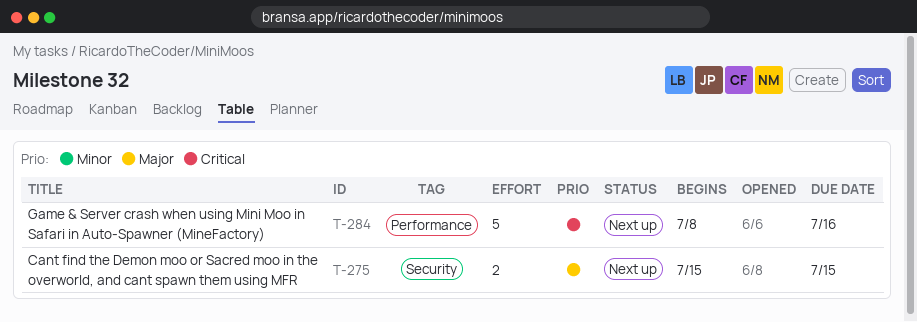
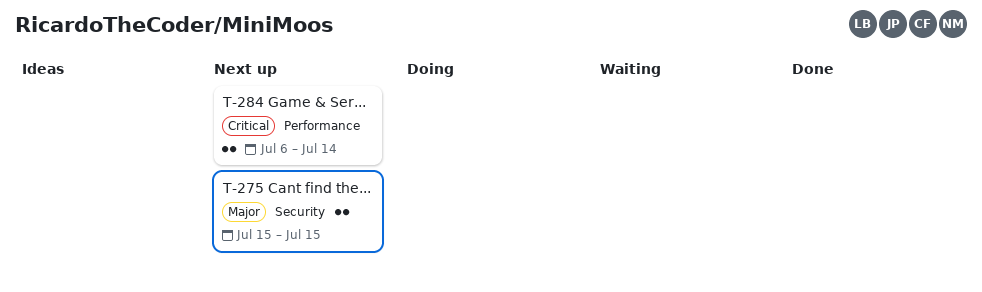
T-284, estimate: 5 -> 2
T-284, start: Jul 8 -> Jul 6
T-284, due: Jul 16 -> Jul 14

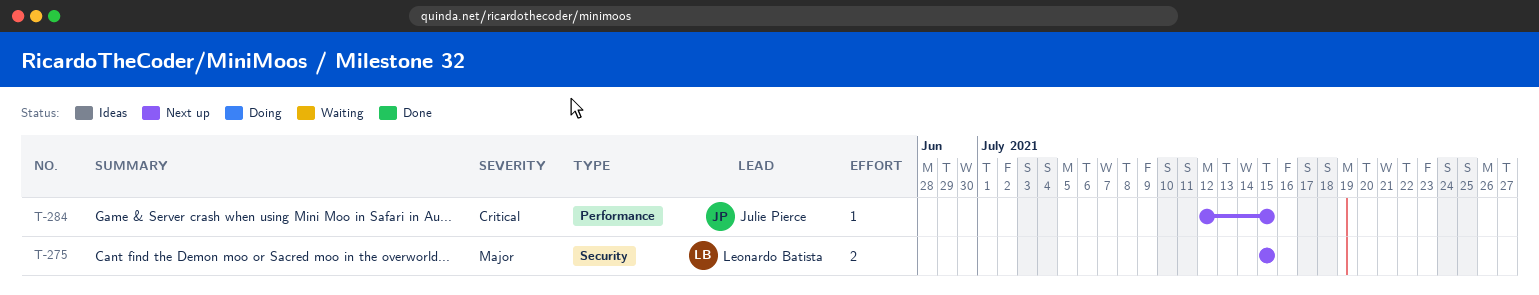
T-284, estimate: 2 -> 1
T-284, start: Jul 6 -> Jul 12
T-284, due: Jul 14 -> Jul 15

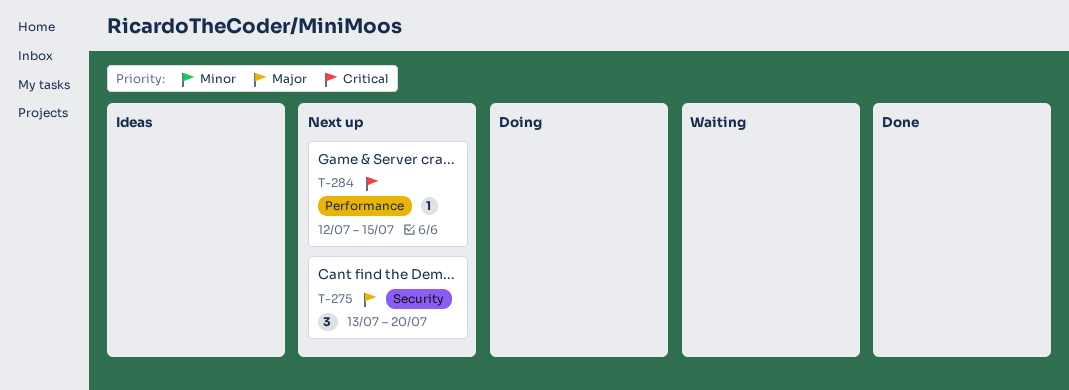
T-275, estimate: 2 -> 3
T-275, start: Jul 15 -> Jul 13
T-275, due: Jul 15 -> Jul 20

